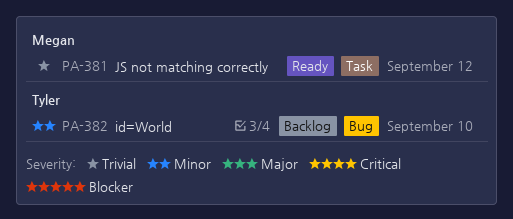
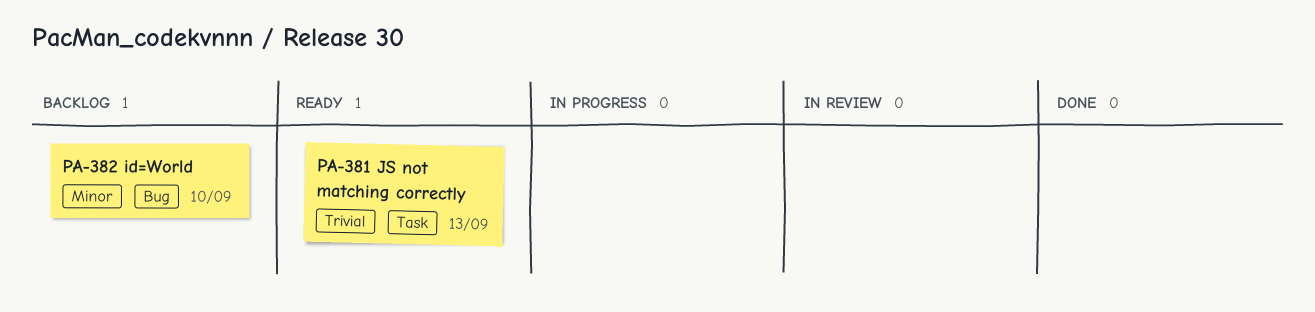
PA-381, due: Sep 12 -> Sep 13

